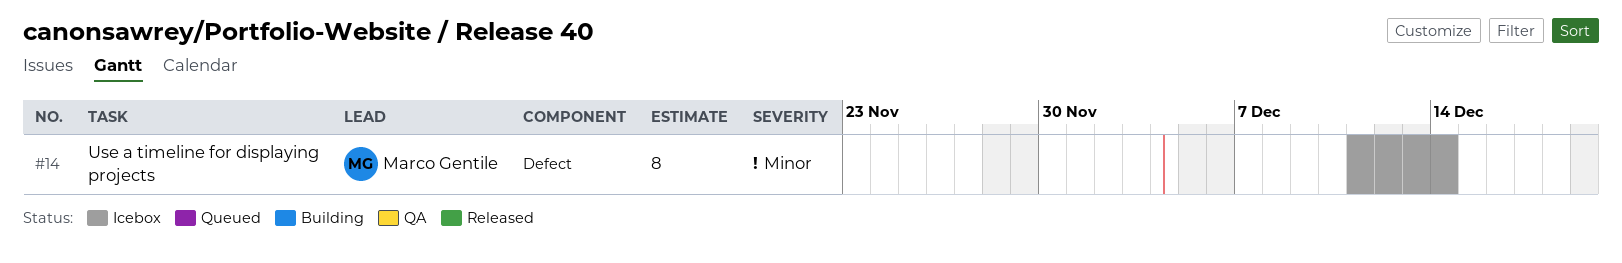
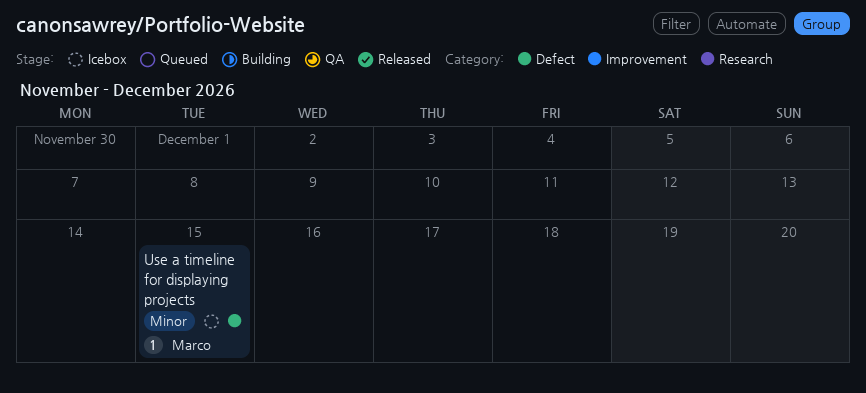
Use a timeline for displaying projects, estimate: 8 -> 1
Use a timeline for displaying projects, due: Dec 14 -> Dec 15

